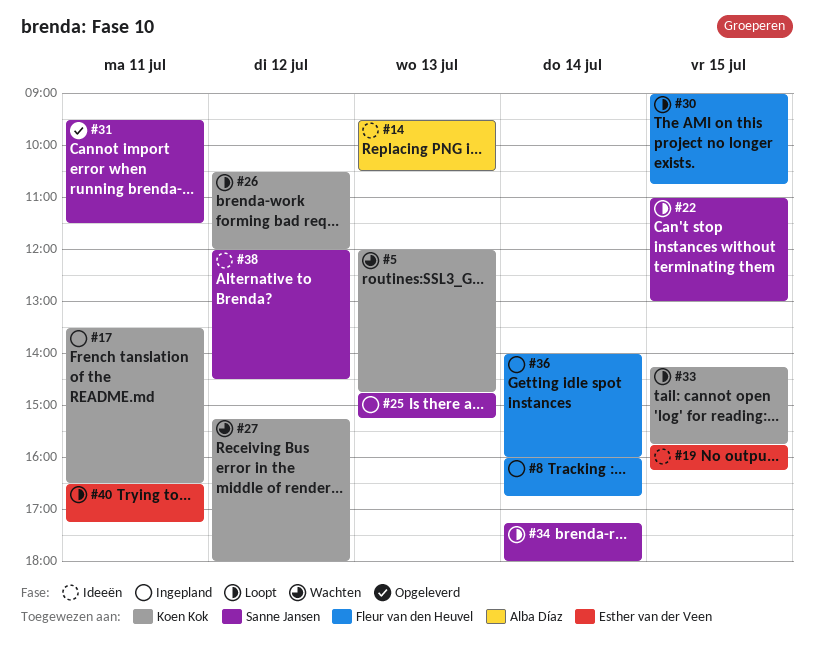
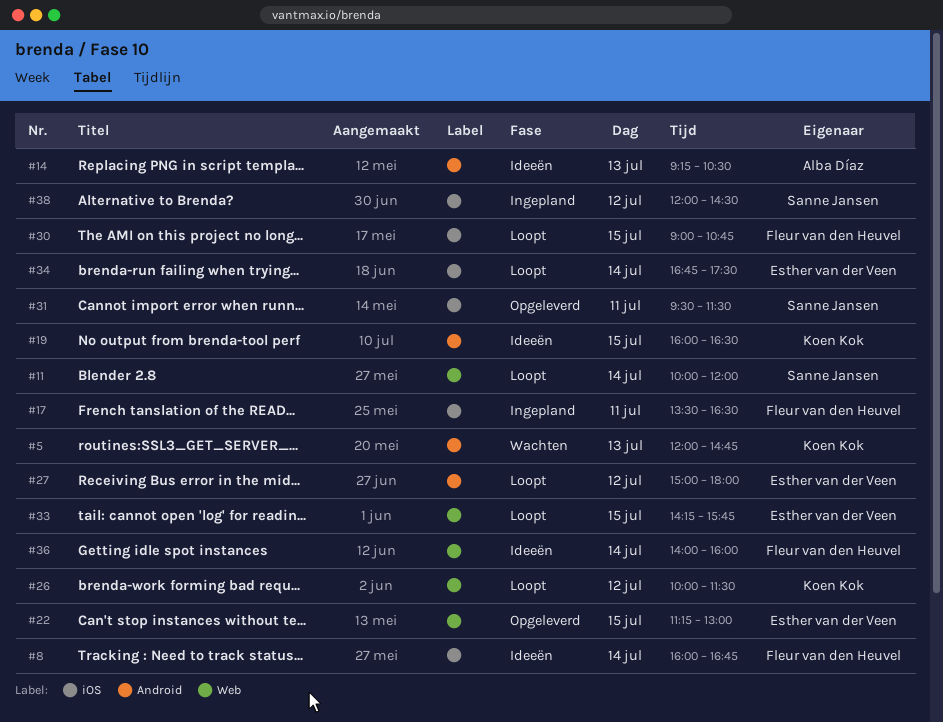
#8, status: Ingepland -> Ideeën
#11: none -> present
#14, begins: 09:30 -> 09:15
#17, owner: Koen Kok -> Fleur van den Heuvel
#19, owner: Esther van der Veen -> Koen Kok
#19, begins: 15:45 -> 16:00
#19, ends: 16:15 -> 16:30
#22, status: Loopt -> Opgeleverd
#22, owner: Sanne Jansen -> Esther van der Veen
#22, begins: 11:00 -> 11:15
#25: present -> none
#26, begins: 10:30 -> 10:00
#26, ends: 12:00 -> 11:30
#27, status: Wachten -> Loopt
#27, owner: Koen Kok -> Esther van der Veen
#27, begins: 15:15 -> 15:00
#33, owner: Koen Kok -> Esther van der Veen
#34, owner: Sanne Jansen -> Esther van der Veen
#34, begins: 17:15 -> 16:45
#34, ends: 18:00 -> 17:30
#36, status: Ingepland -> Ideeën
#38, status: Ideeën -> Ingepland
#40: present -> none

